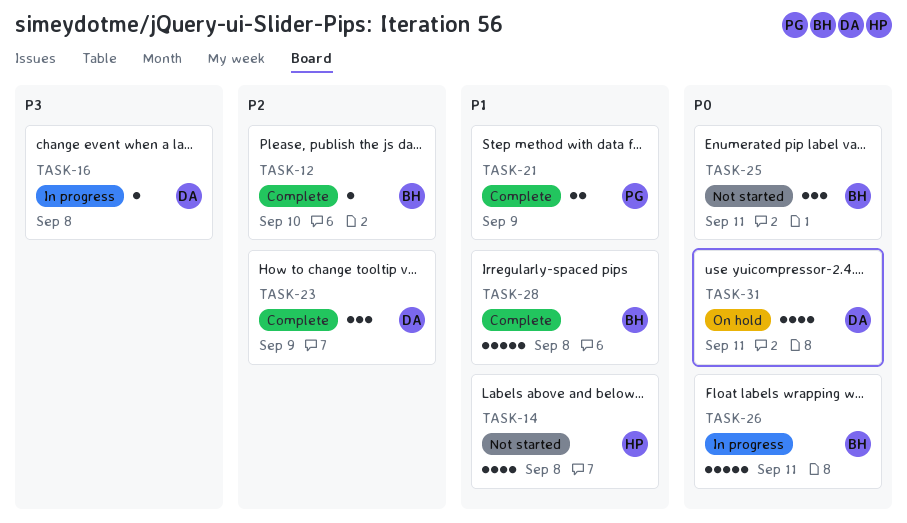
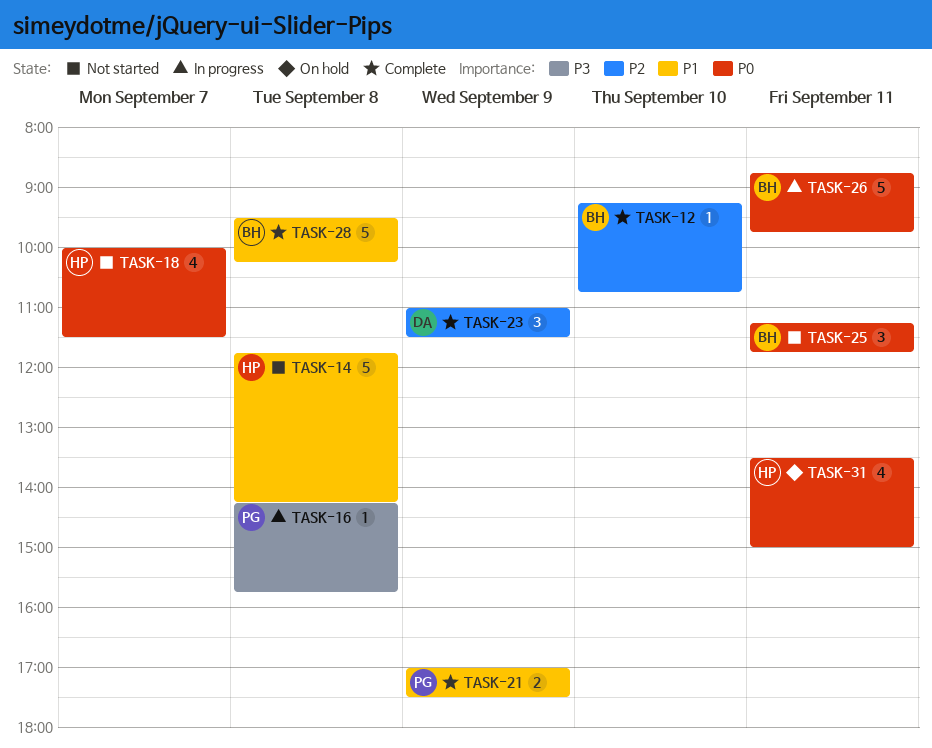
TASK-14, estimate: 4 -> 5
TASK-16, owner: DA -> PG
TASK-18: none -> present
TASK-31, owner: DA -> HP

